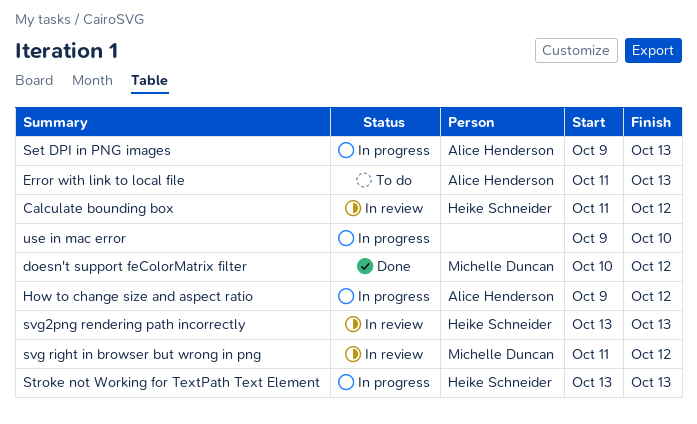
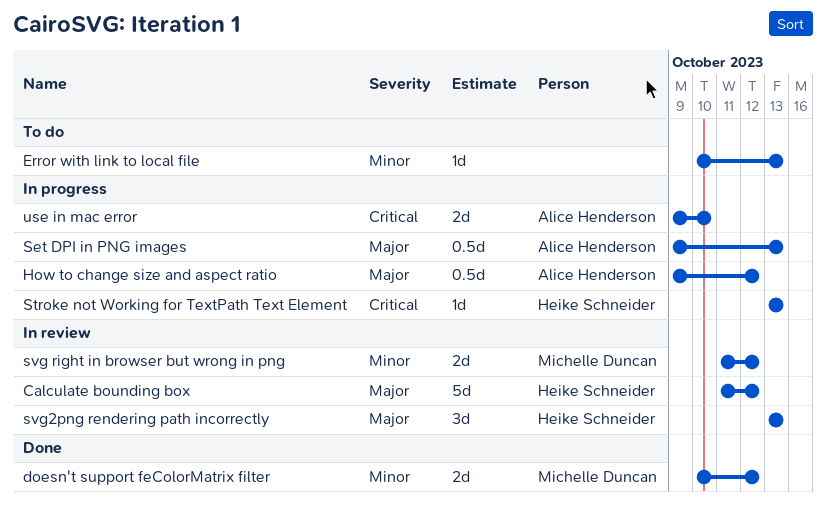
Error with link to local file, owner: Alice Henderson -> none
Error with link to local file, start: Oct 11 -> Oct 10
use in mac error, owner: none -> Alice Henderson

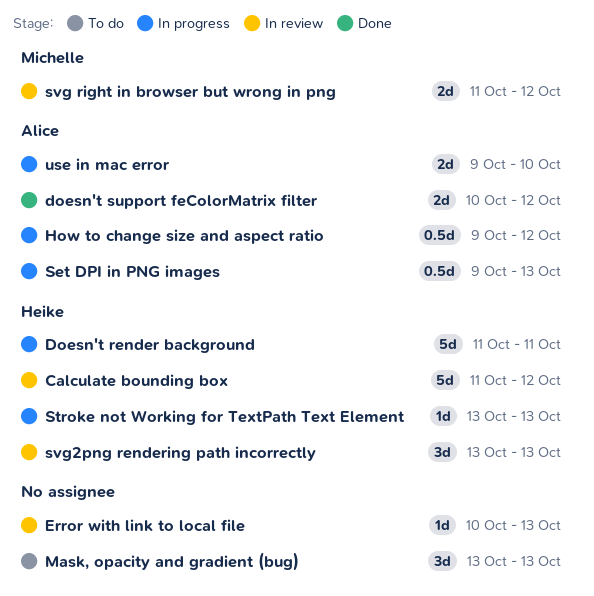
Doesn't render background: none -> present
doesn't support feColorMatrix filter, owner: Michelle Duncan -> Alice Henderson
Error with link to local file, status: To do -> In review
Mask, opacity and gradient (bug): none -> present

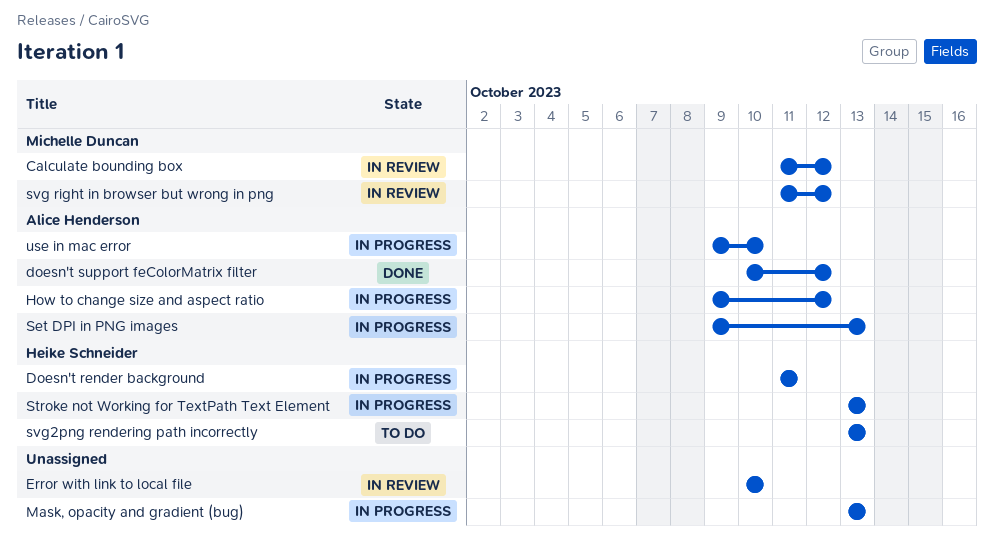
Calculate bounding box, owner: Heike Schneider -> Michelle Duncan
Error with link to local file, due: Oct 13 -> Oct 10
Mask, opacity and gradient (bug), status: To do -> In progress
svg2png rendering path incorrectly, status: In review -> To do

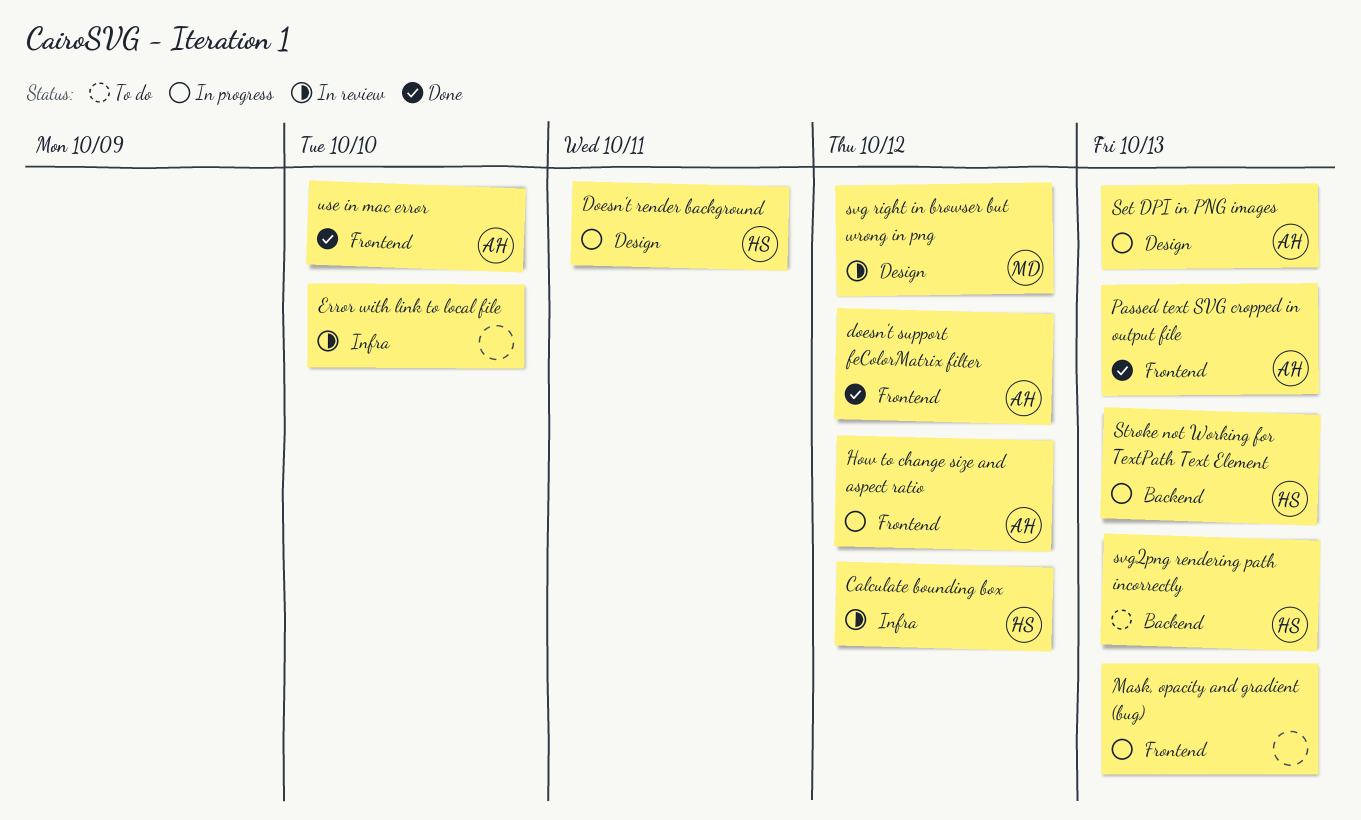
Calculate bounding box, owner: Michelle Duncan -> Heike Schneider
Passed text SVG cropped in output file: none -> present
use in mac error, status: In progress -> Done

